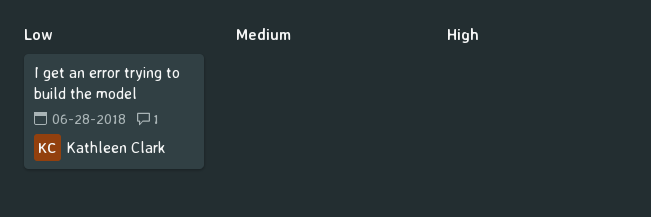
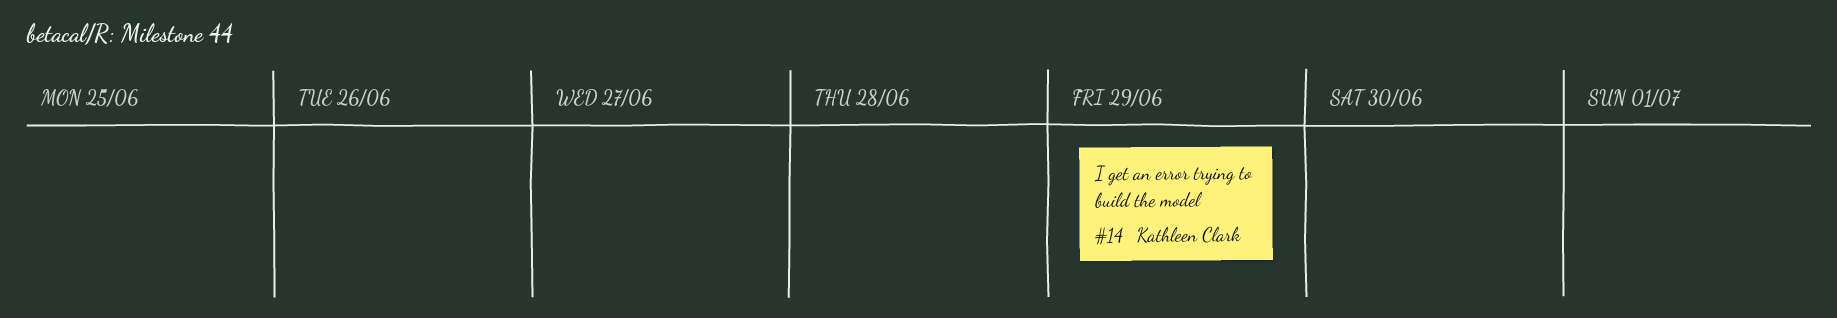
I get an error trying to build the model, due: Jun 28 -> Jun 29

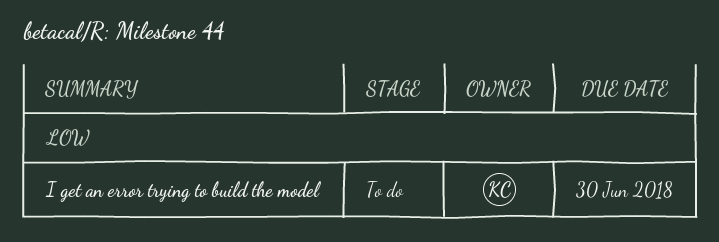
I get an error trying to build the model, due: Jun 29 -> Jun 30

